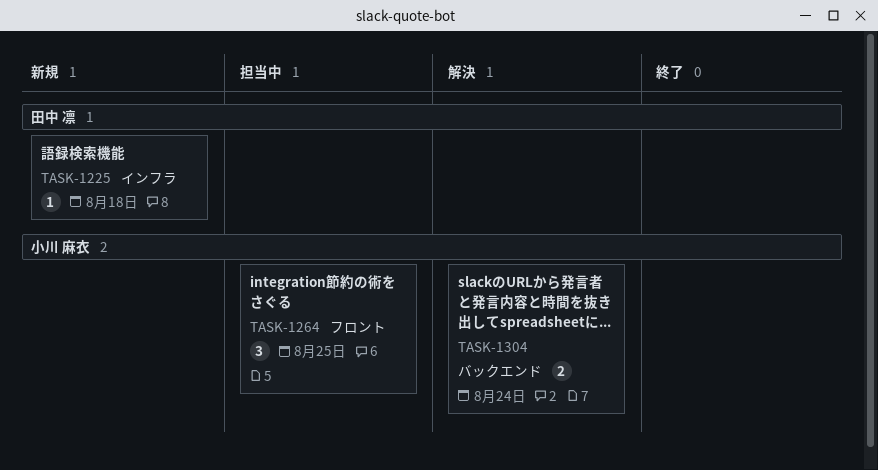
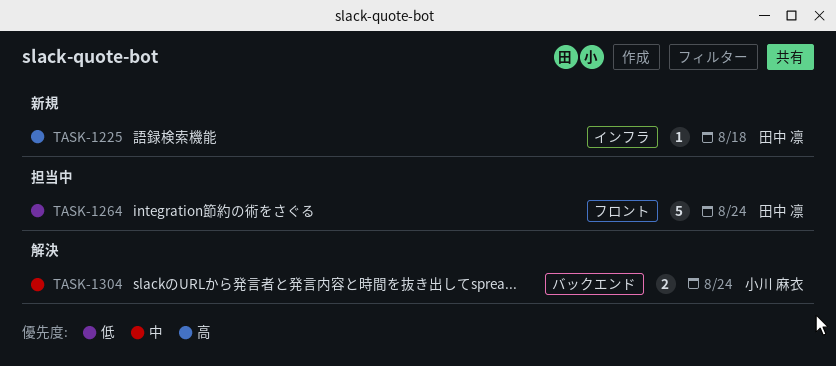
TASK-1264, owner: 小川 麻衣 -> 田中 凛
TASK-1264, estimate: 3 -> 5
TASK-1264, due: Aug 25 -> Aug 24

